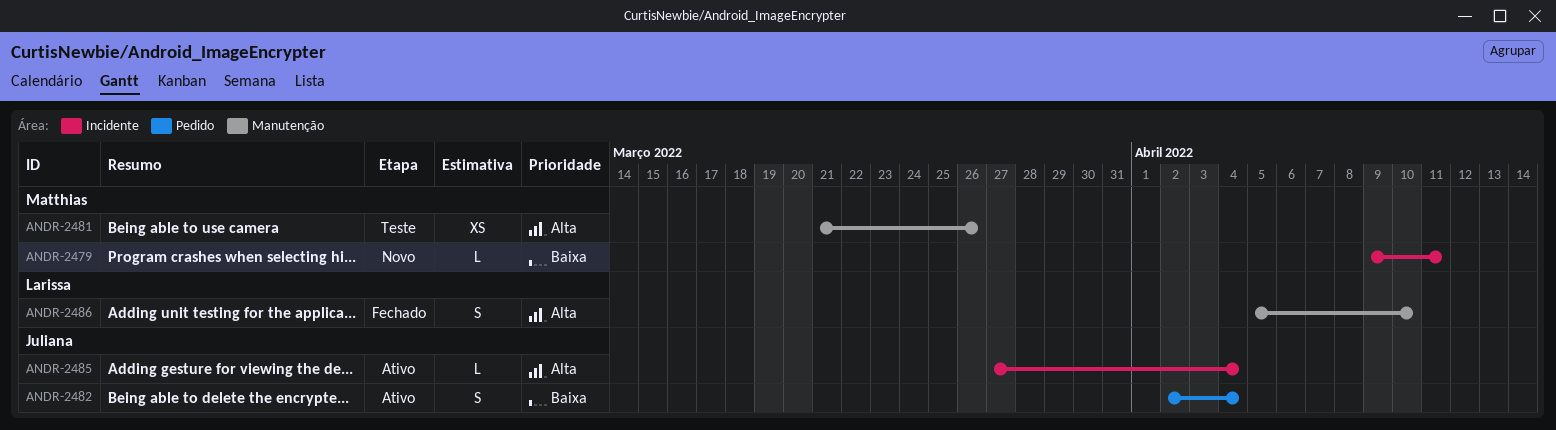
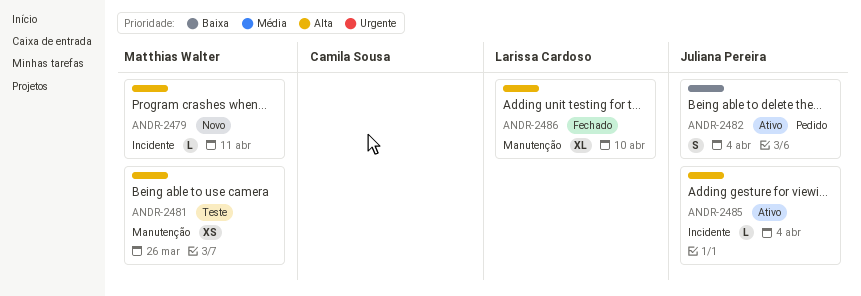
ANDR-2479, priority: Baixa -> Alta
ANDR-2486, estimate: S -> XL

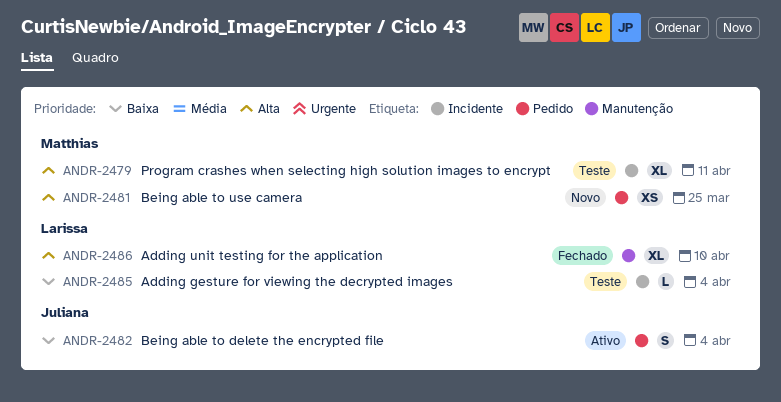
ANDR-2479, status: Novo -> Teste
ANDR-2479, estimate: L -> XL
ANDR-2481, status: Teste -> Novo
ANDR-2481, label: Manutenção -> Pedido
ANDR-2481, due: Mar 26 -> Mar 25
ANDR-2485, status: Ativo -> Teste
ANDR-2485, owner: Juliana Pereira -> Larissa Cardoso
ANDR-2485, priority: Alta -> Baixa

